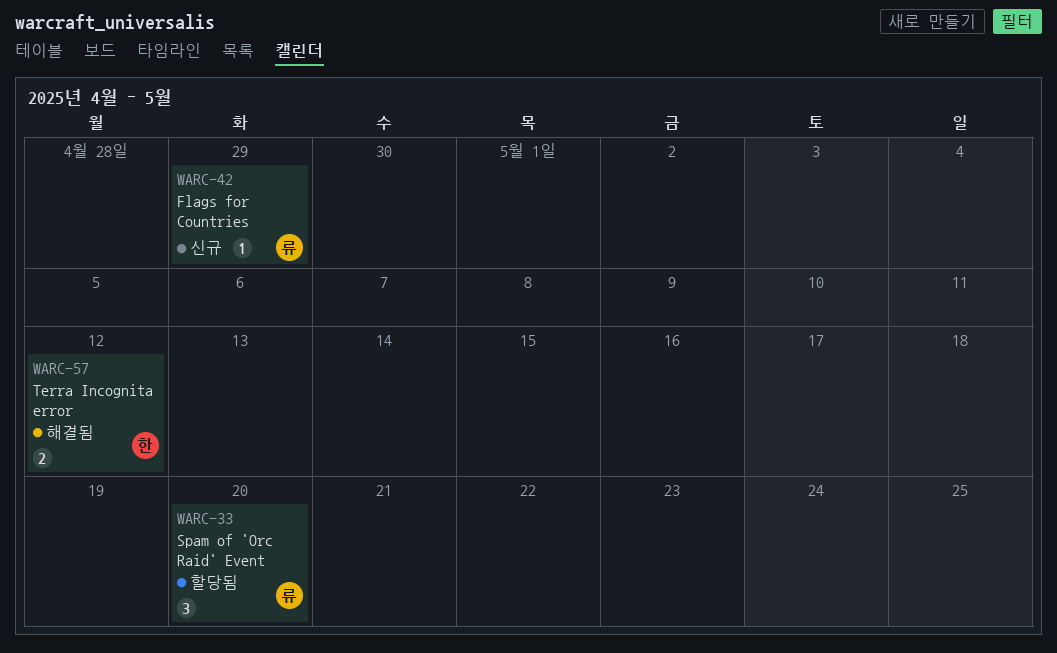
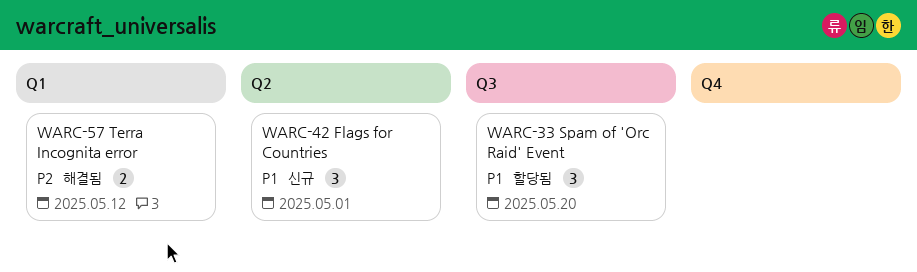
WARC-42, estimate: 1 -> 3
WARC-42, due: Apr 29 -> May 1

